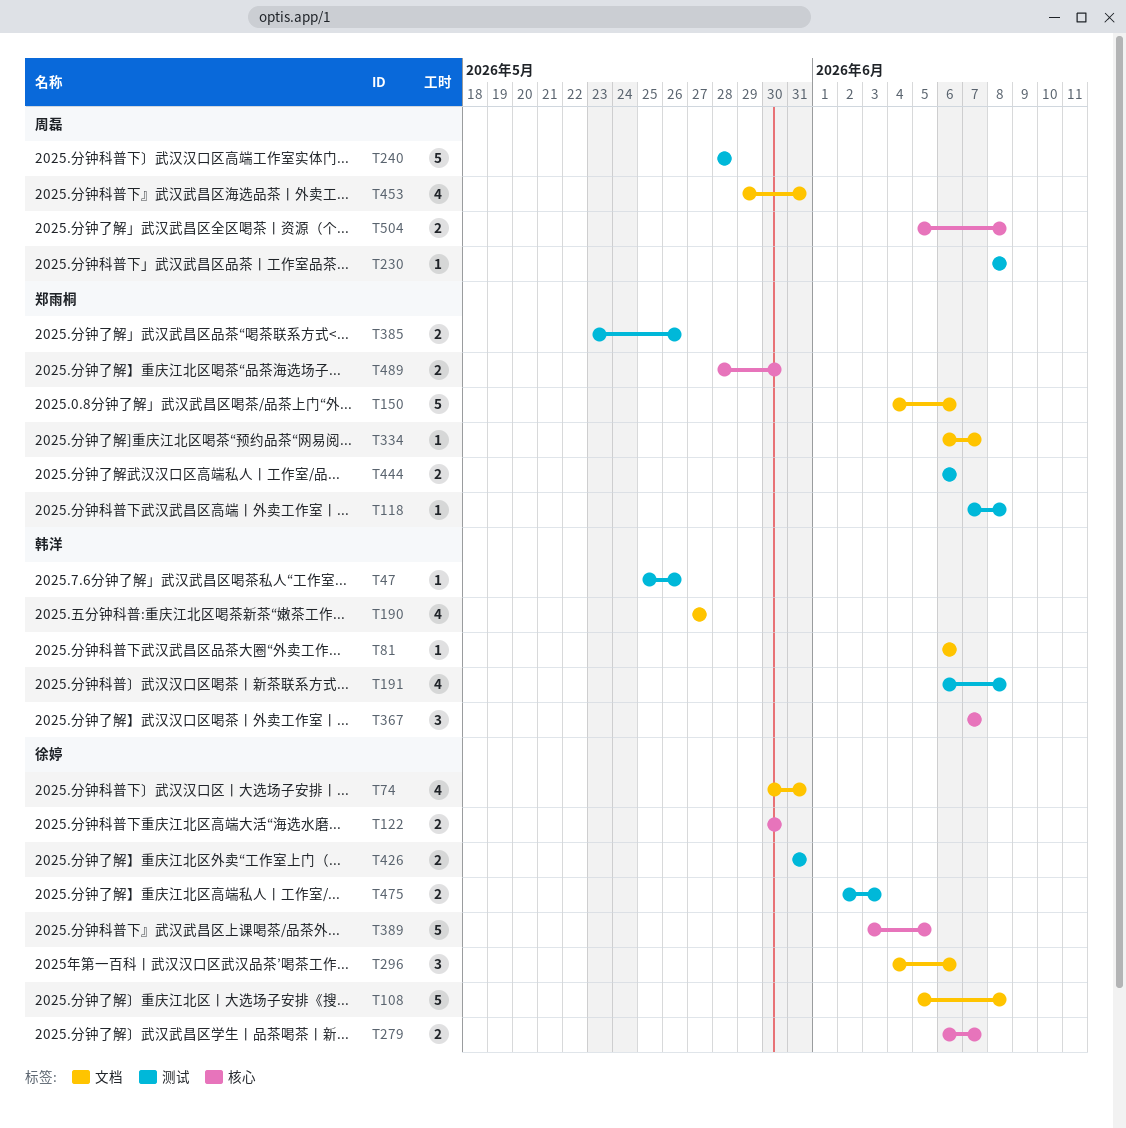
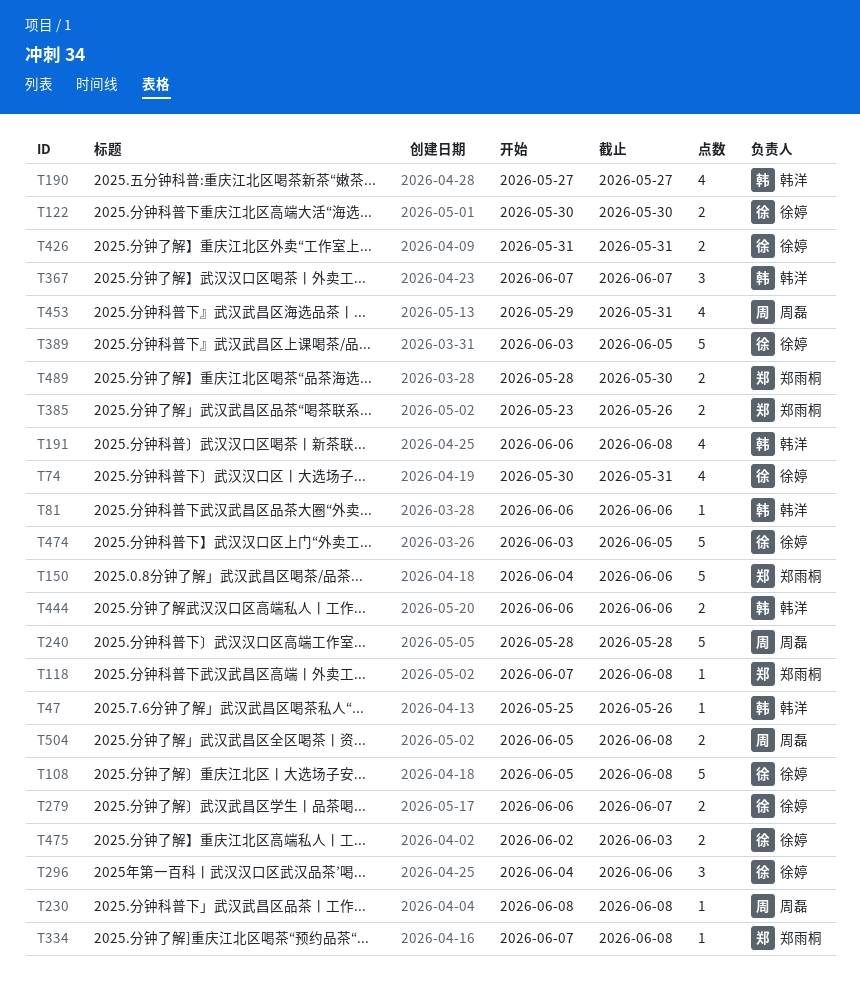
T334, start: Jun 6 -> Jun 7
T334, due: Jun 7 -> Jun 8
T444, owner: 郑雨桐 -> 韩洋
T474: none -> present

